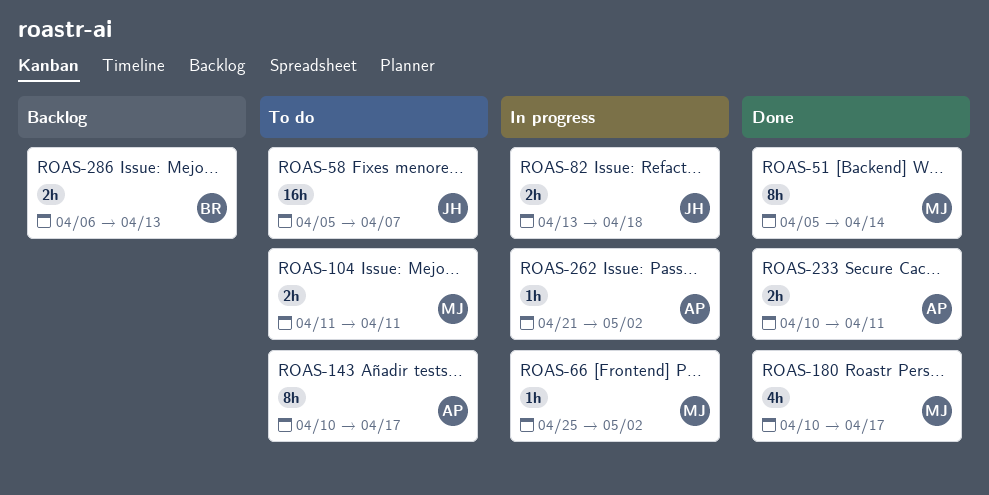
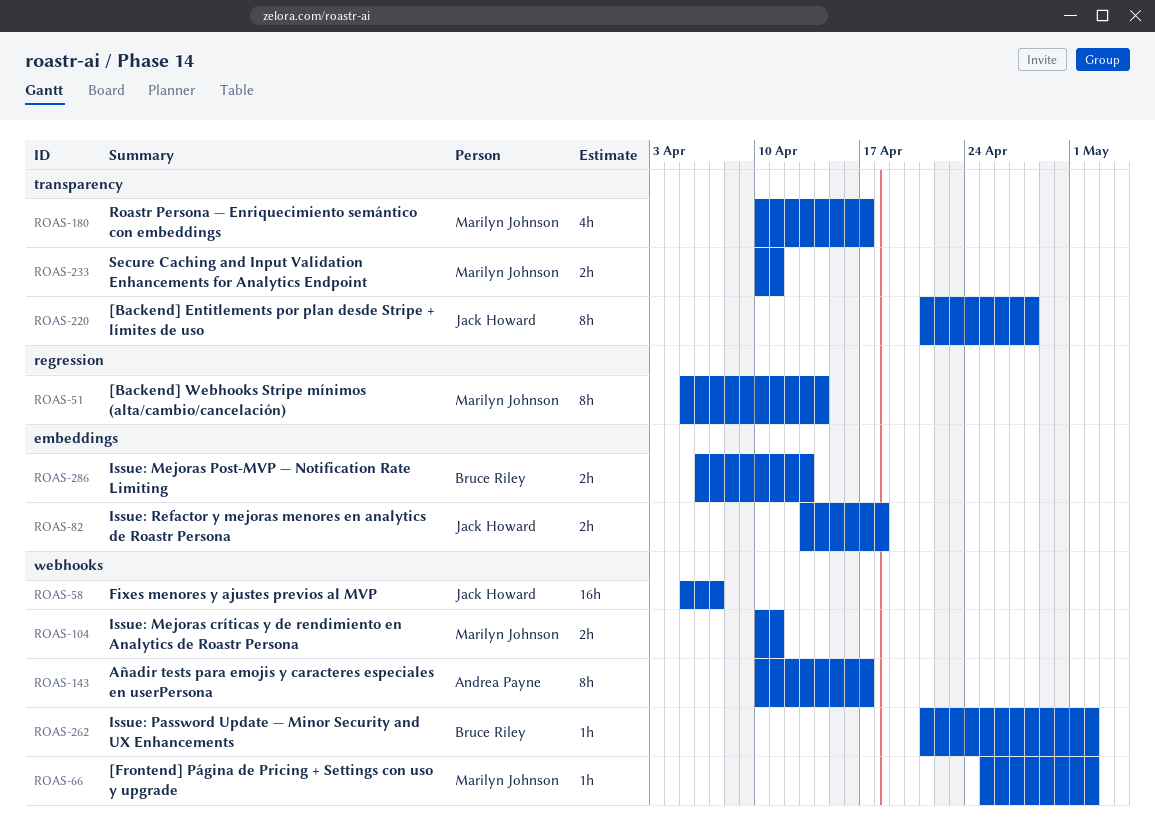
ROAS-104, start: Apr 11 -> Apr 10
ROAS-220: none -> present
ROAS-233, owner: Andrea Payne -> Marilyn Johnson
ROAS-262, owner: Andrea Payne -> Bruce Riley

